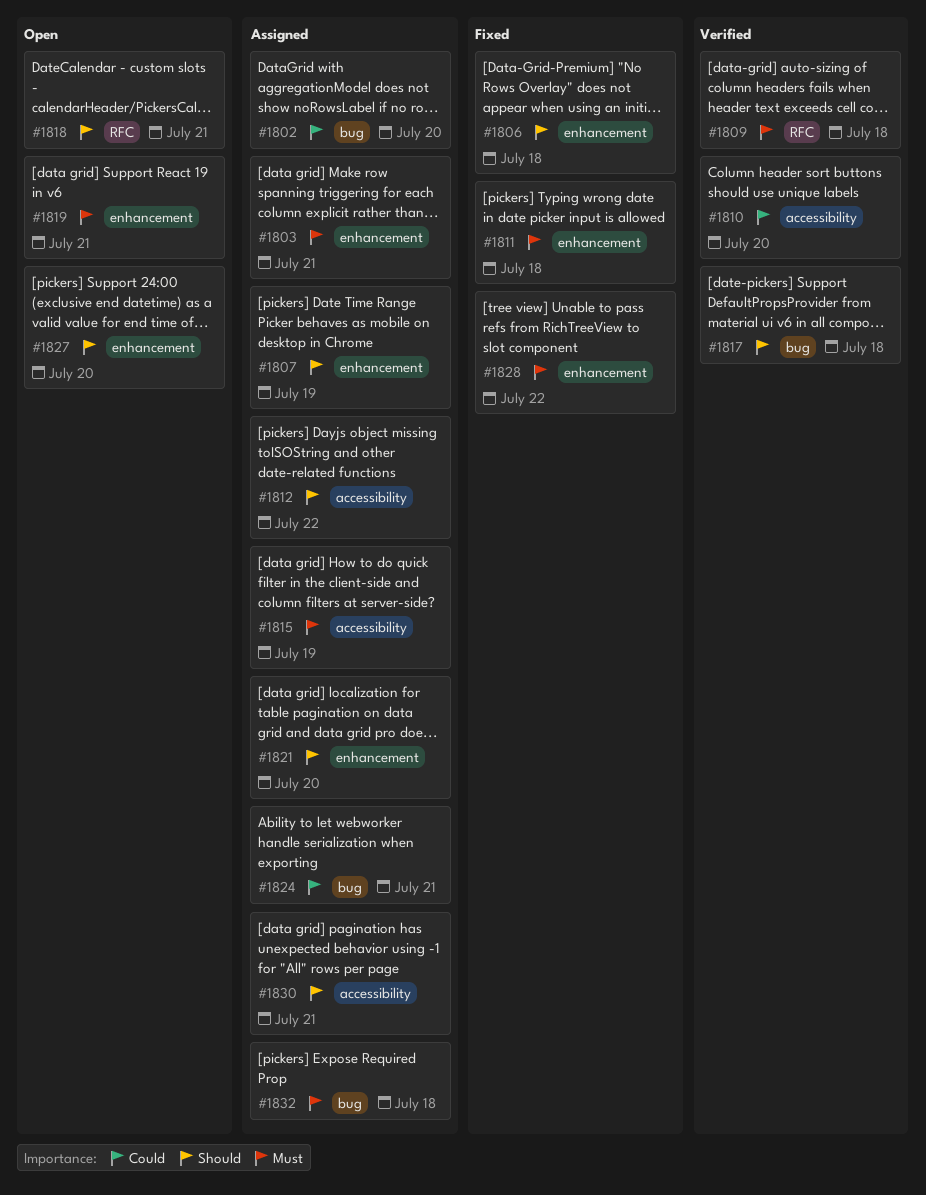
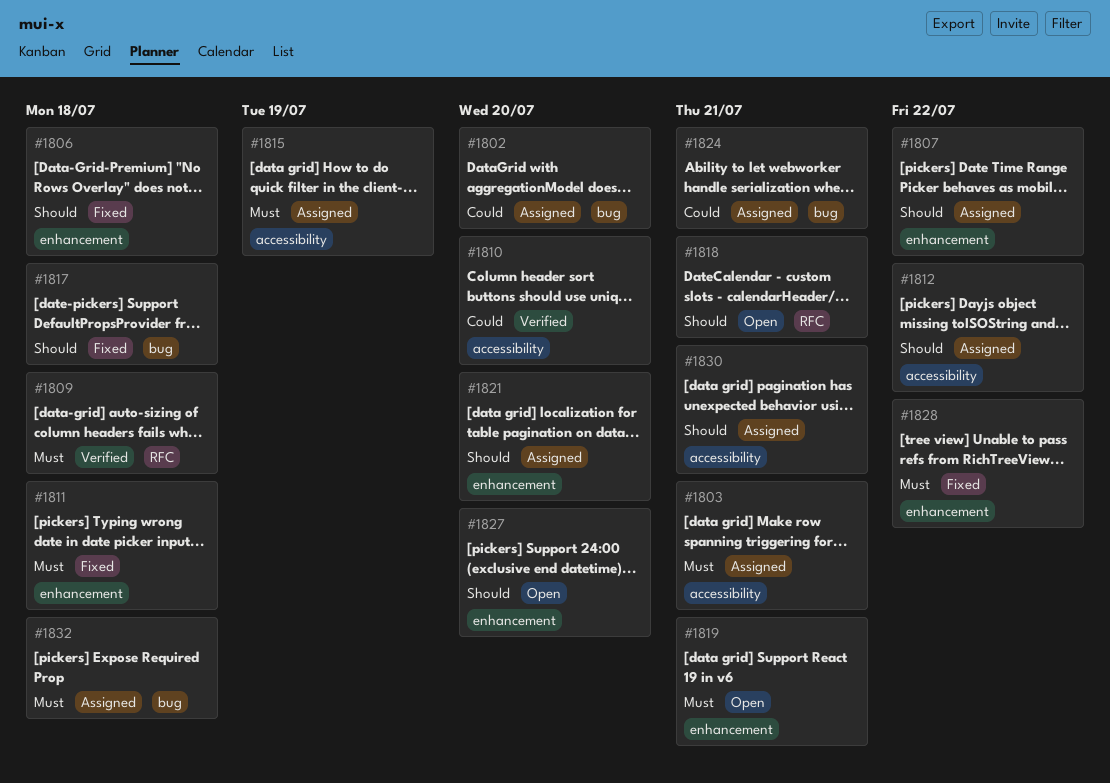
#1803, label: enhancement -> accessibility
#1807, due: Jul 19 -> Jul 22
#1817, status: Verified -> Fixed

